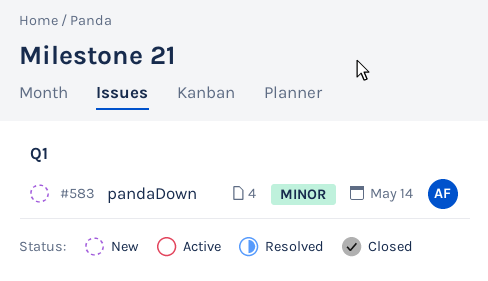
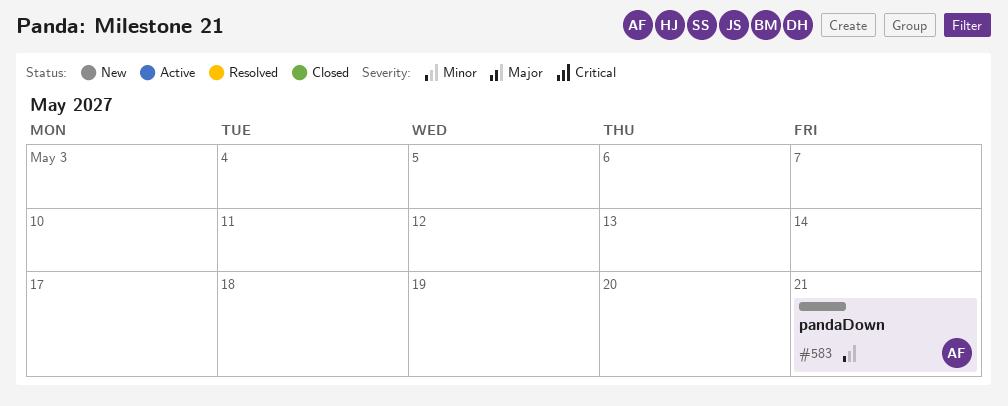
#583, due: May 14 -> May 21

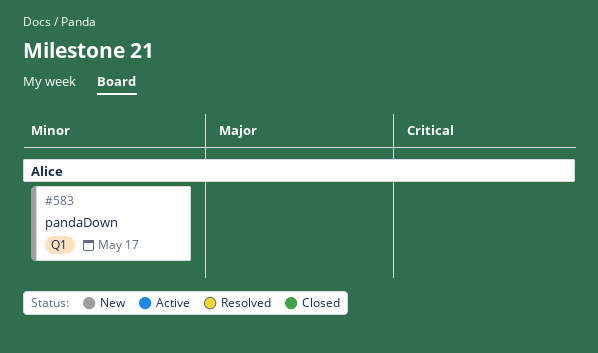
#583, due: May 21 -> May 17

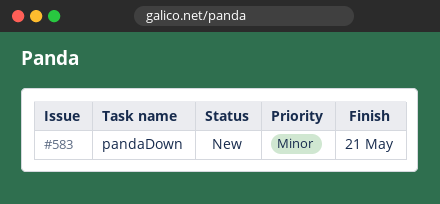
#583, due: May 17 -> May 21

